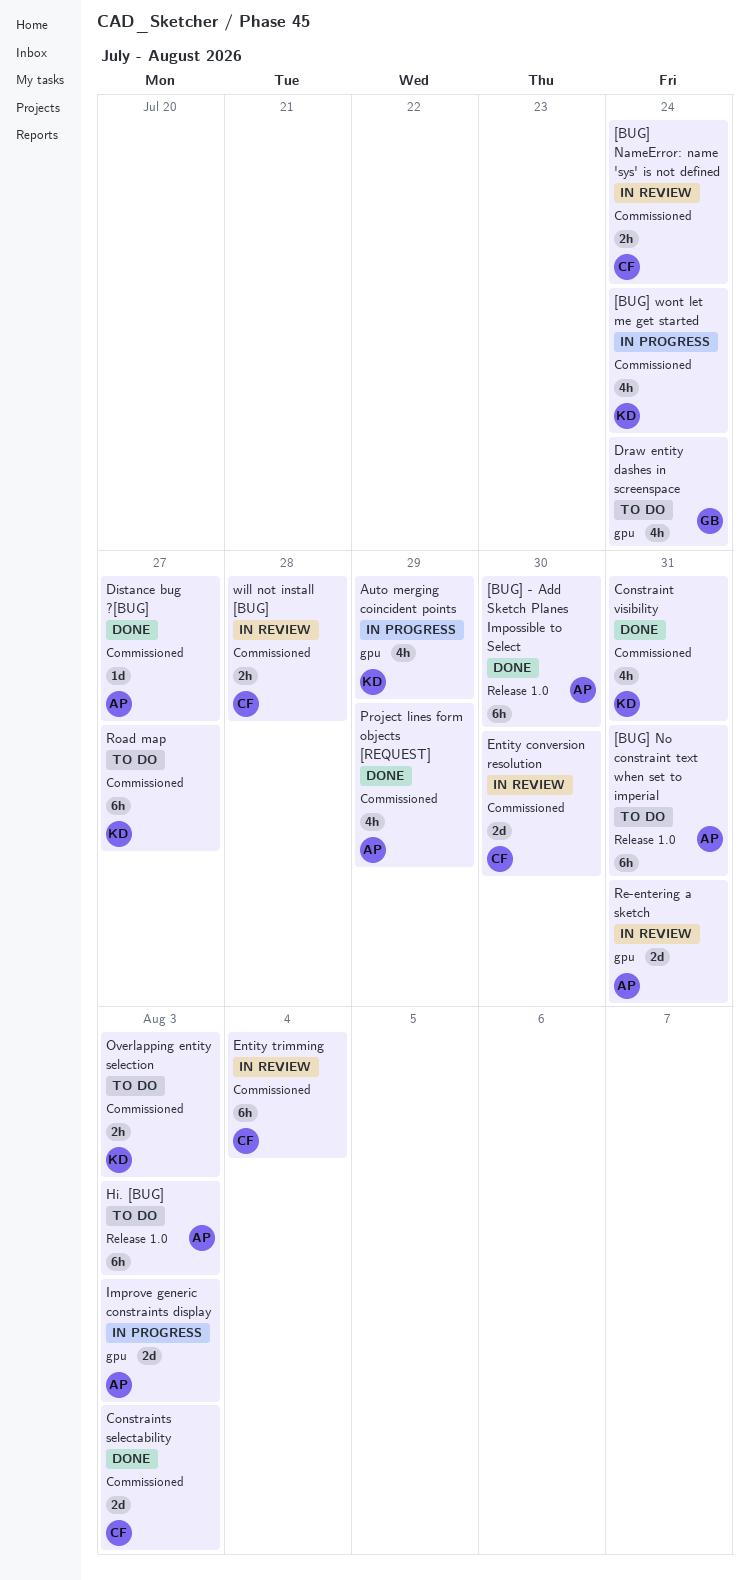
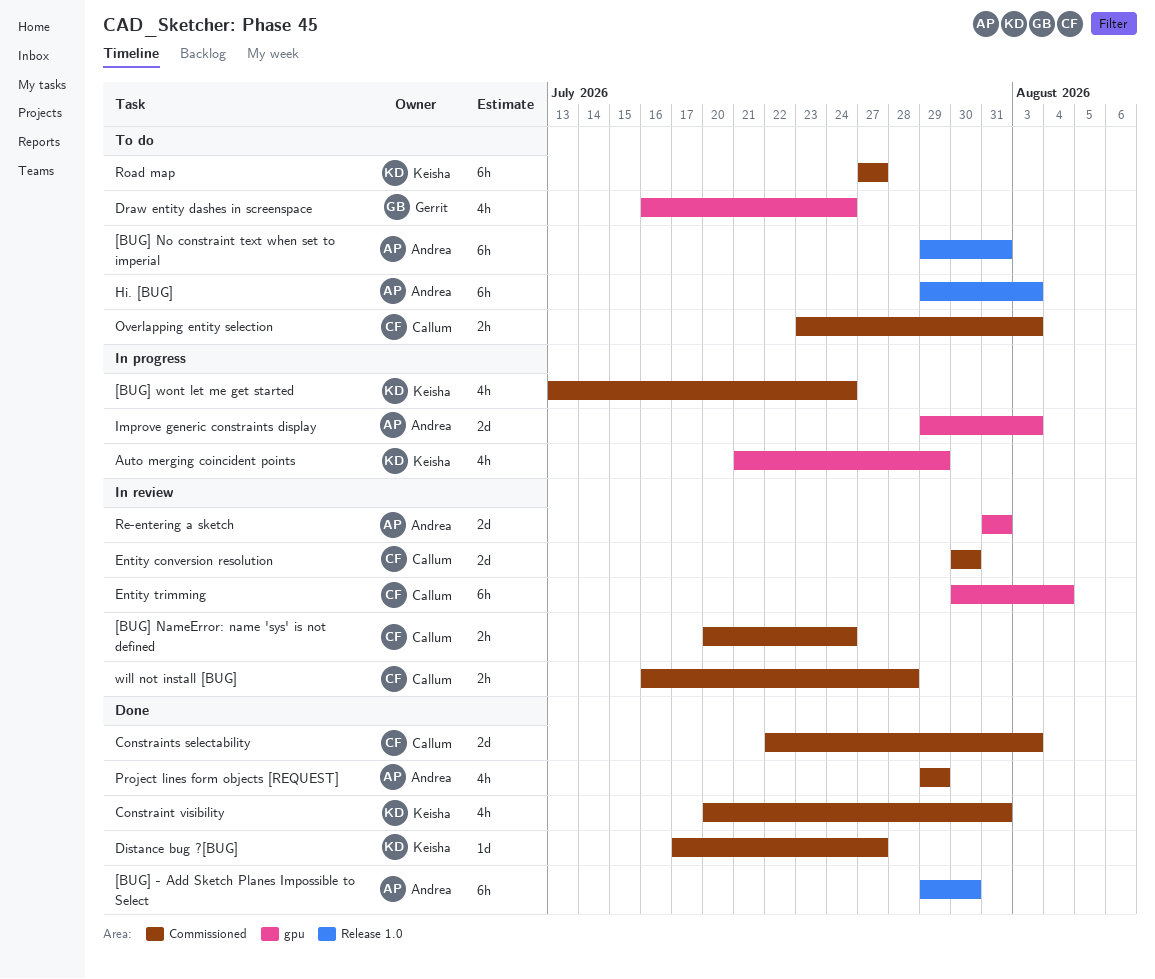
Distance bug ?[BUG], owner: Andrea -> Keisha
Entity trimming, label: Commissioned -> gpu
Overlapping entity selection, owner: Keisha -> Callum

